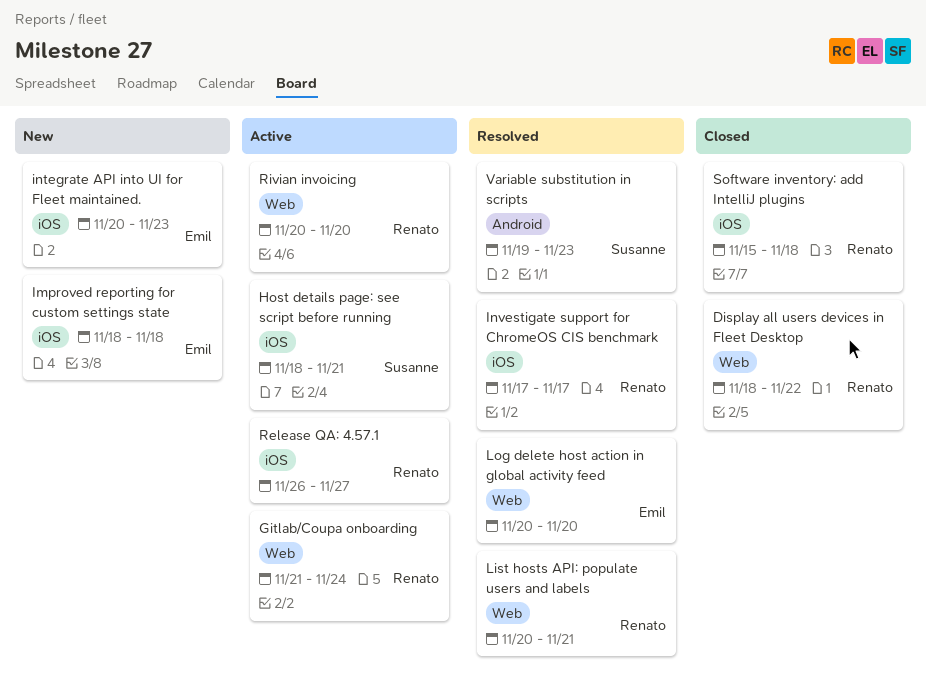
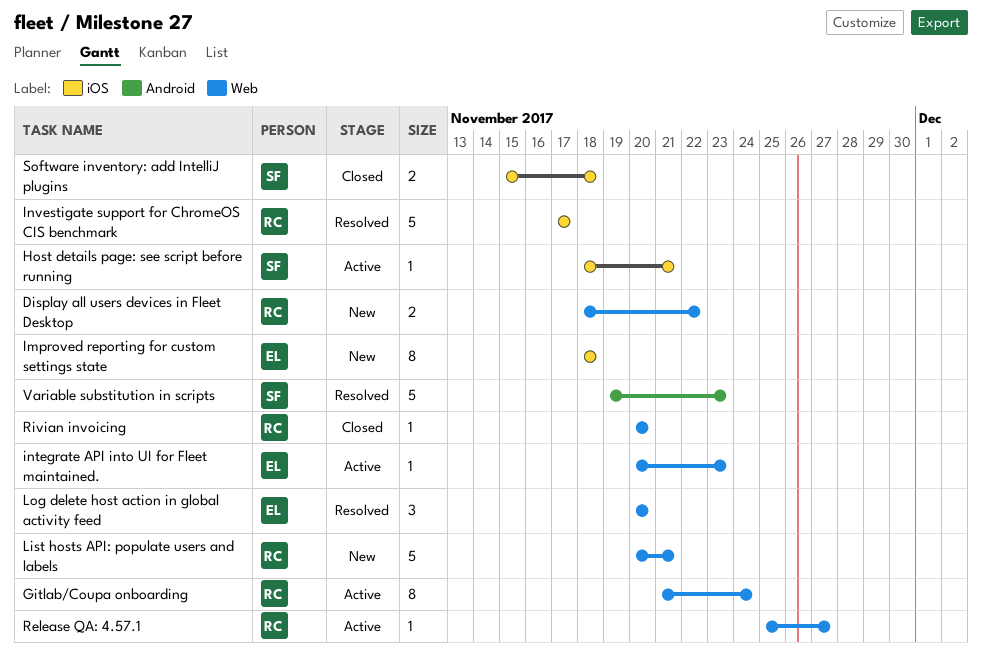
Display all users devices in Fleet Desktop, status: Closed -> New
integrate API into UI for Fleet maintained., status: New -> Active
integrate API into UI for Fleet maintained., label: iOS -> Web
List hosts API: populate users and labels, status: Resolved -> New
Release QA: 4.57.1, label: iOS -> Web
Release QA: 4.57.1, start: Nov 26 -> Nov 25
Rivian invoicing, status: Active -> Closed
Software inventory: add IntelliJ plugins, owner: Renato -> Susanne

